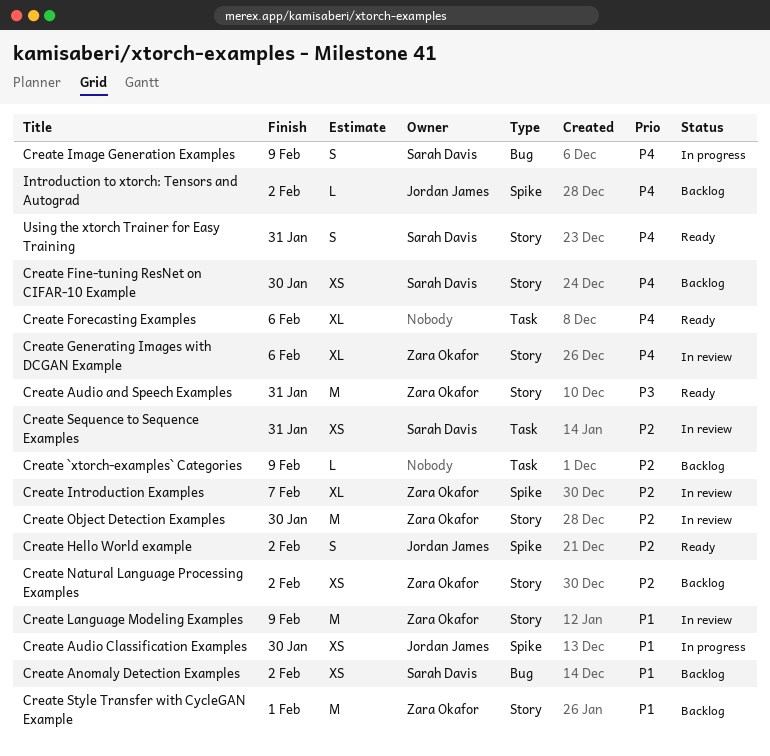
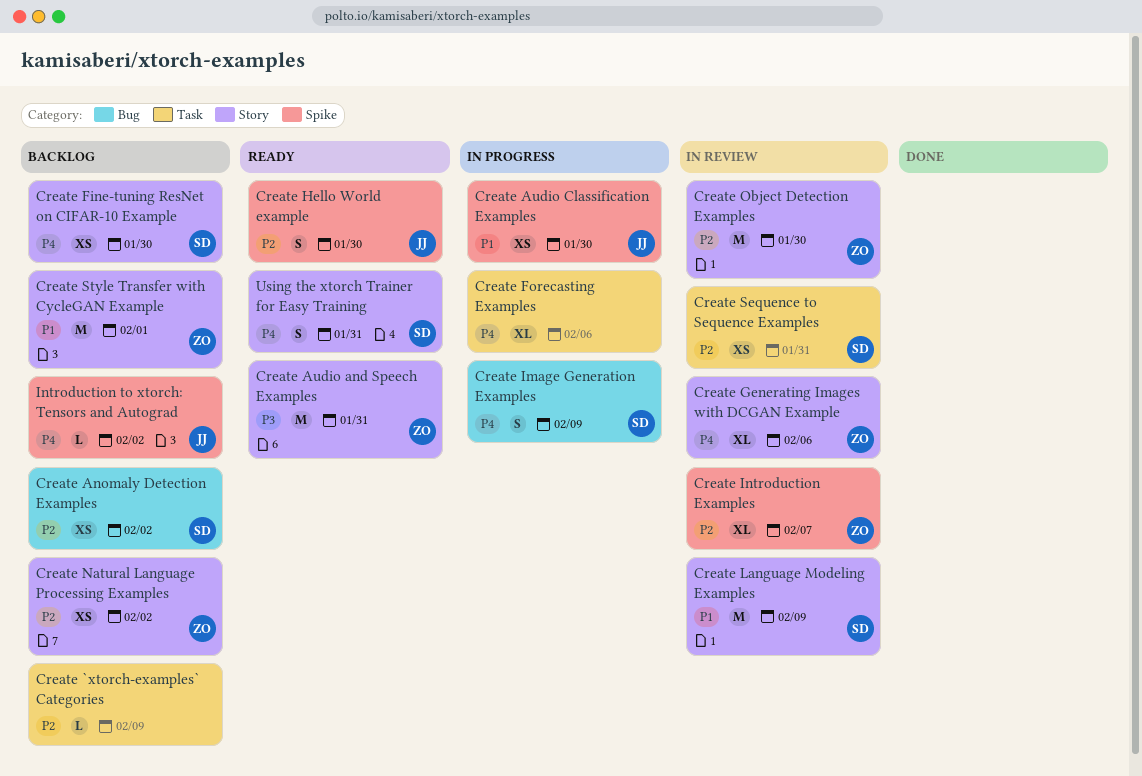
Create Anomaly Detection Examples, priority: P1 -> P2
Create Forecasting Examples, status: Ready -> In progress
Create Hello World example, due: Feb 2 -> Jan 30
Create Language Modeling Examples, owner: Zara Okafor -> Sarah Davis

